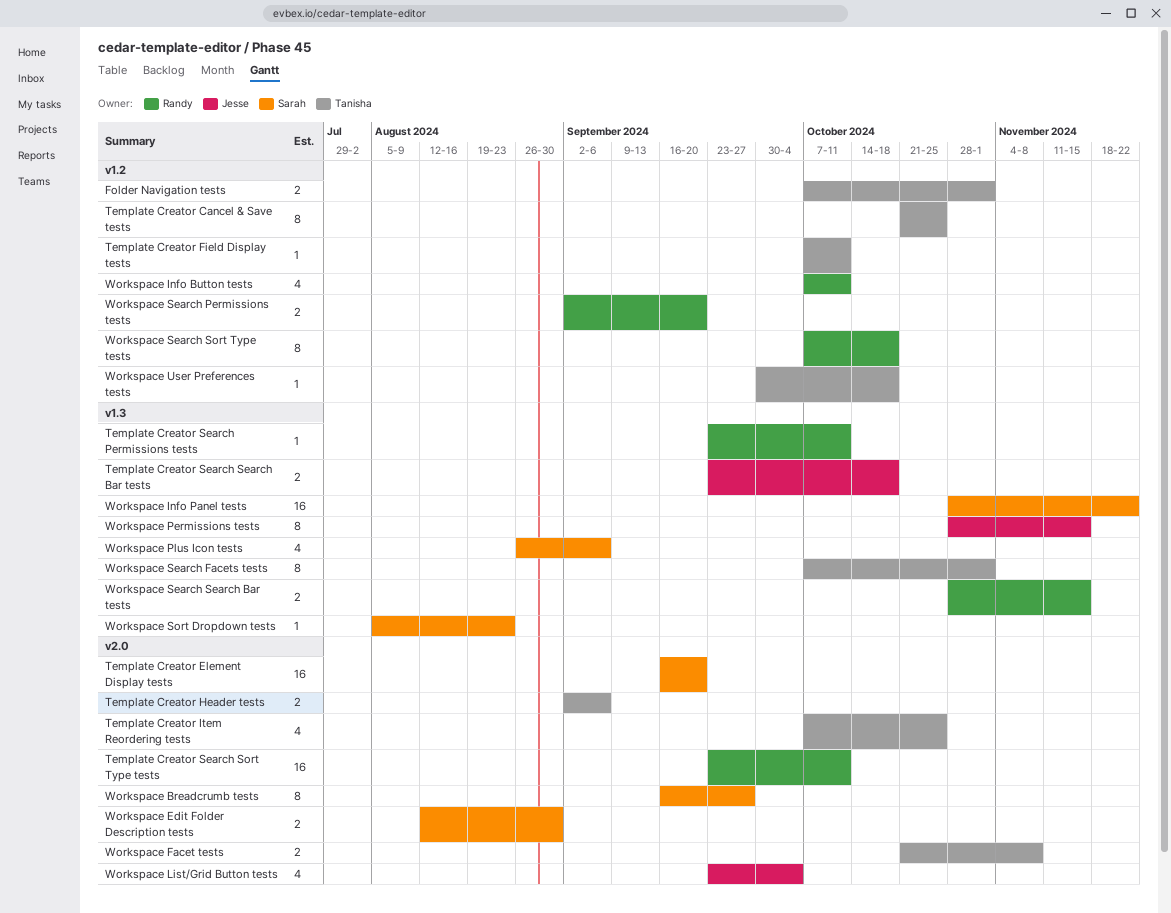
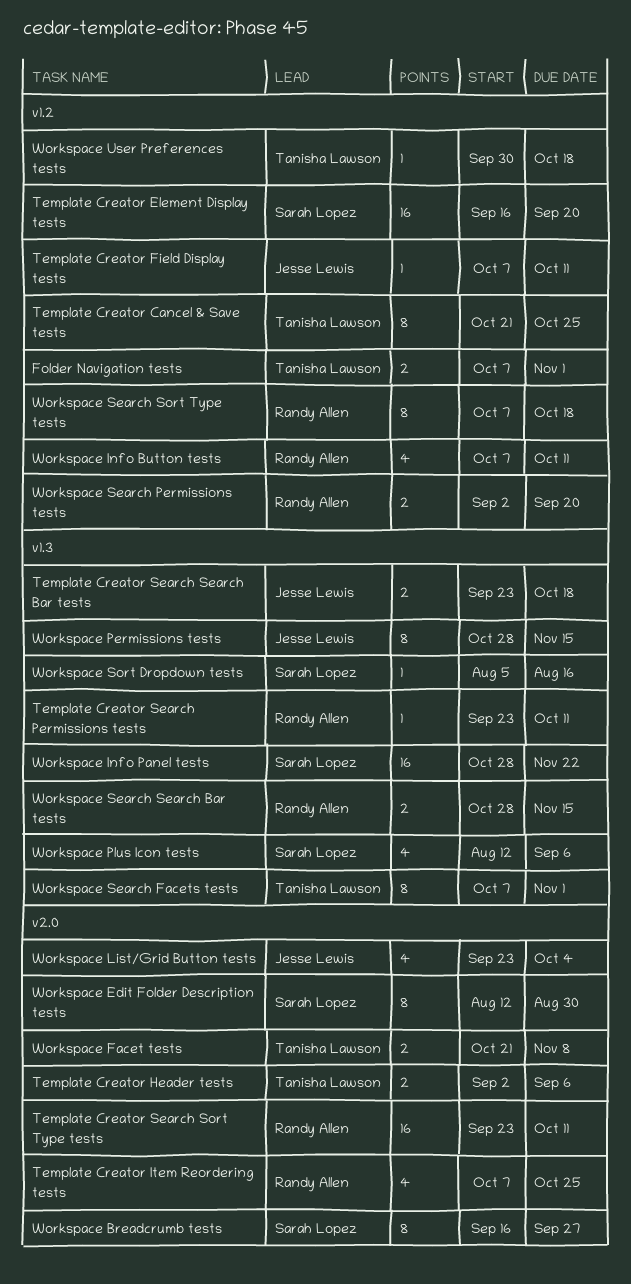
Template Creator Element Display tests, label: v2.0 -> v1.2
Template Creator Field Display tests, owner: Tanisha Lawson -> Jesse Lewis
Template Creator Item Reordering tests, owner: Tanisha Lawson -> Randy Allen
Workspace Edit Folder Description tests, estimate: 2 -> 8
Workspace Plus Icon tests, start: Aug 26 -> Aug 12
Workspace Sort Dropdown tests, due: Aug 23 -> Aug 16

